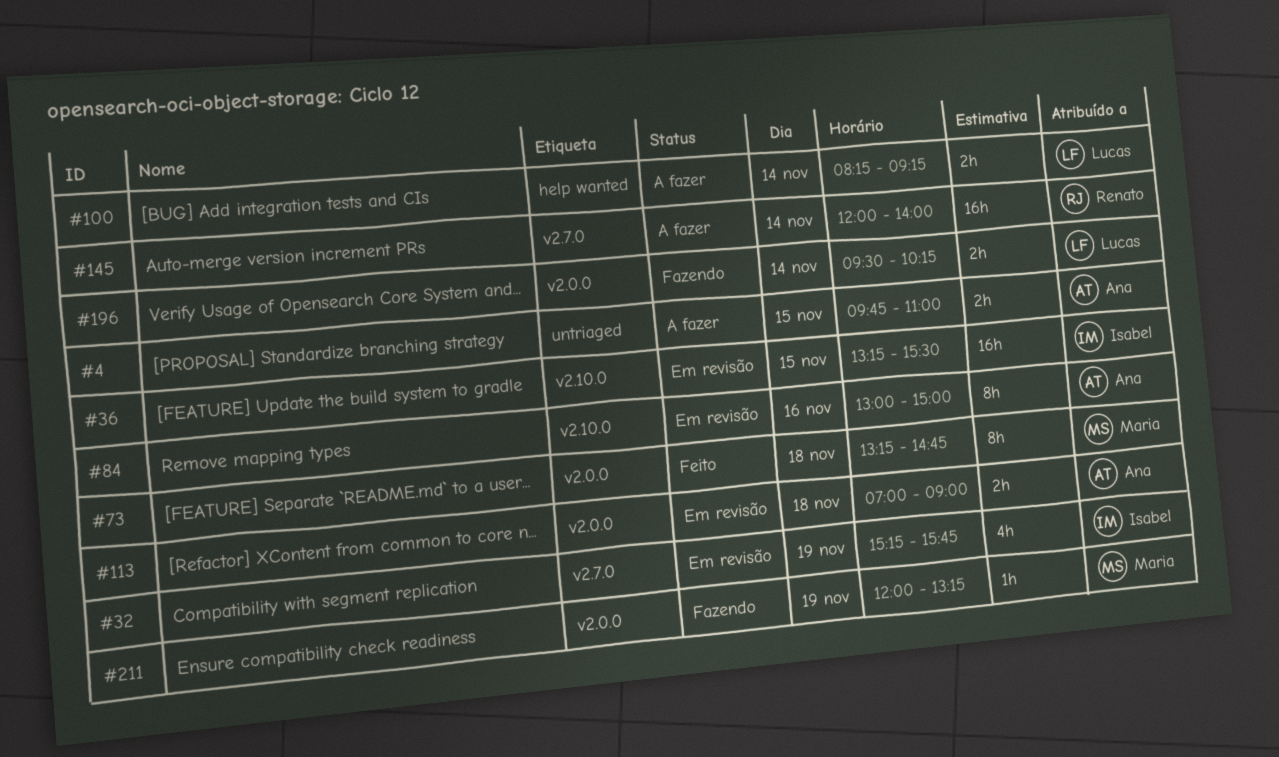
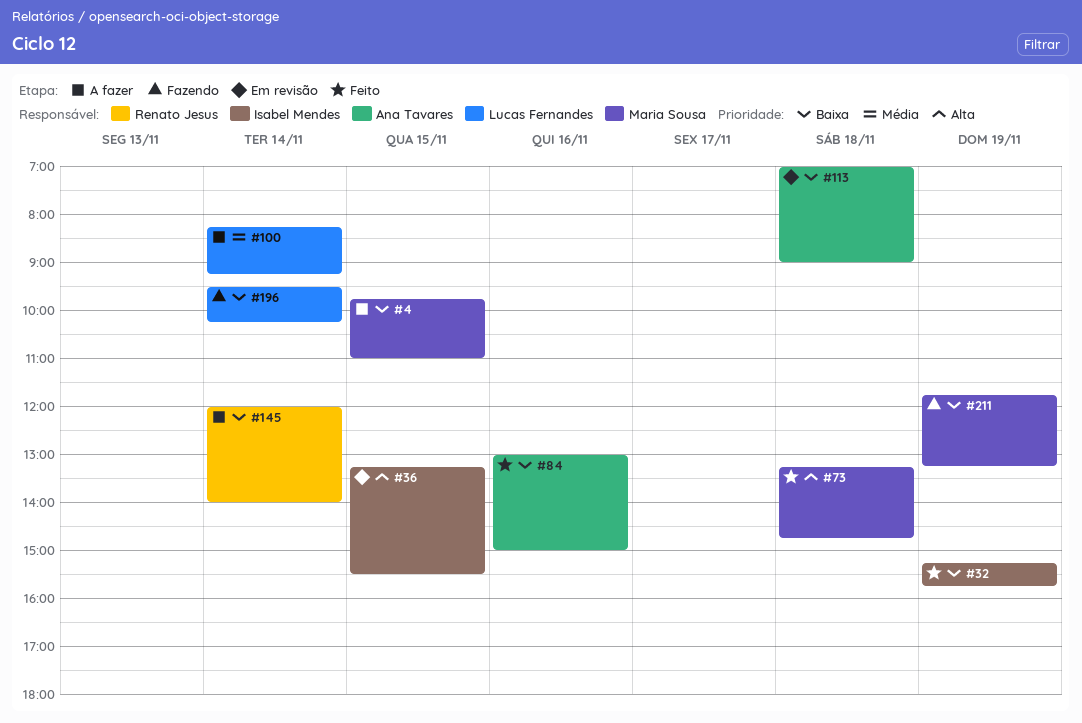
#4, owner: Ana Tavares -> Maria Sousa
#32, status: Em revisão -> Feito
#84, status: Em revisão -> Feito
#211, begins: 12:00 -> 11:45

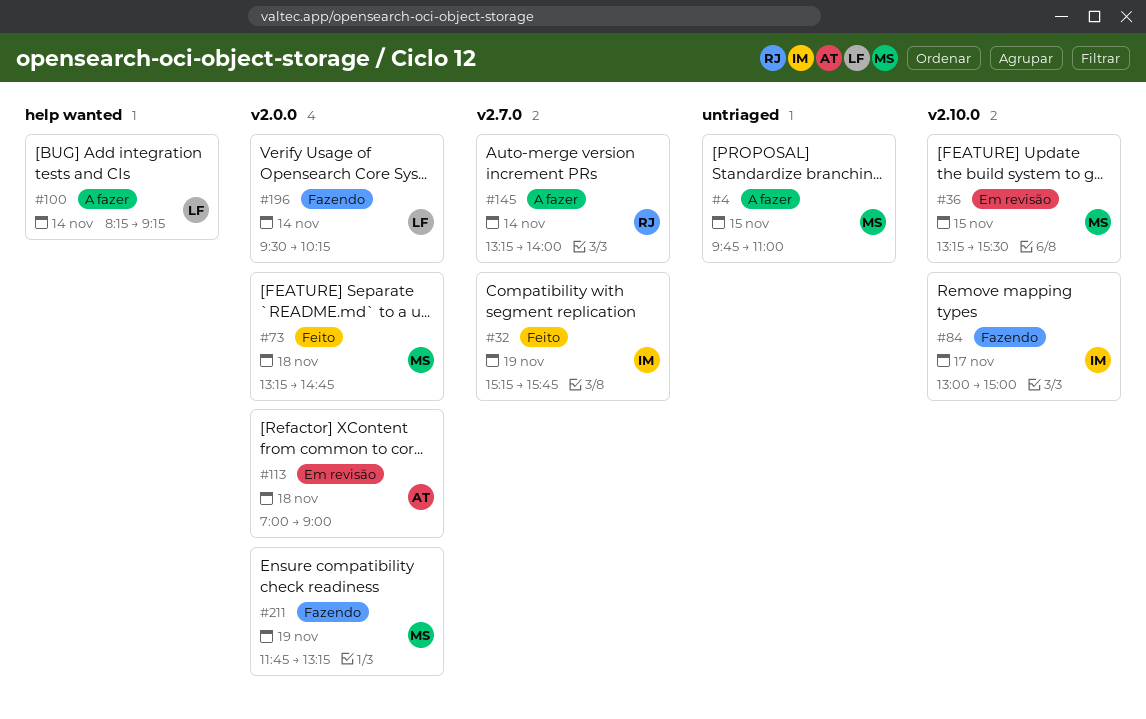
#36, owner: Isabel Mendes -> Maria Sousa
#84, status: Feito -> Fazendo
#84, owner: Ana Tavares -> Isabel Mendes
#84, day: Nov 16 -> Nov 17
#145, begins: 12:00 -> 13:15

